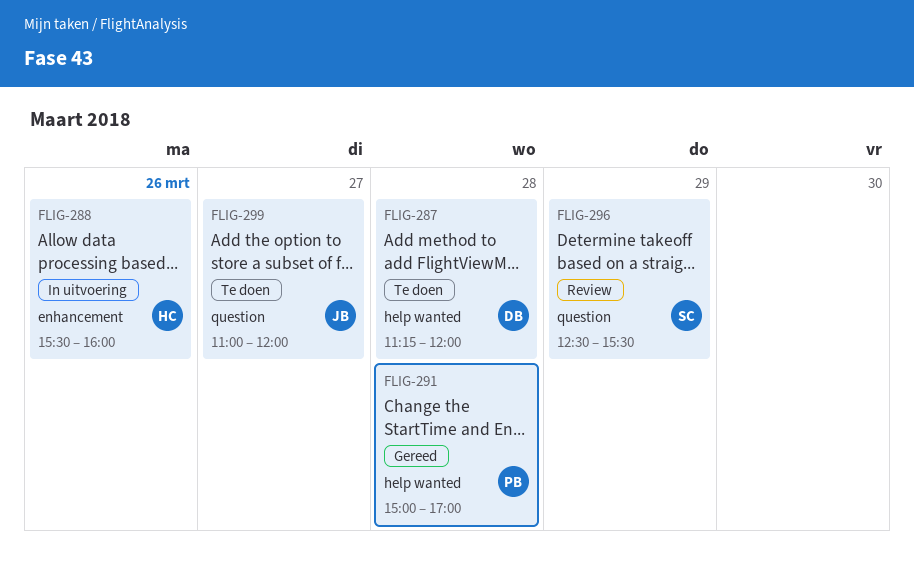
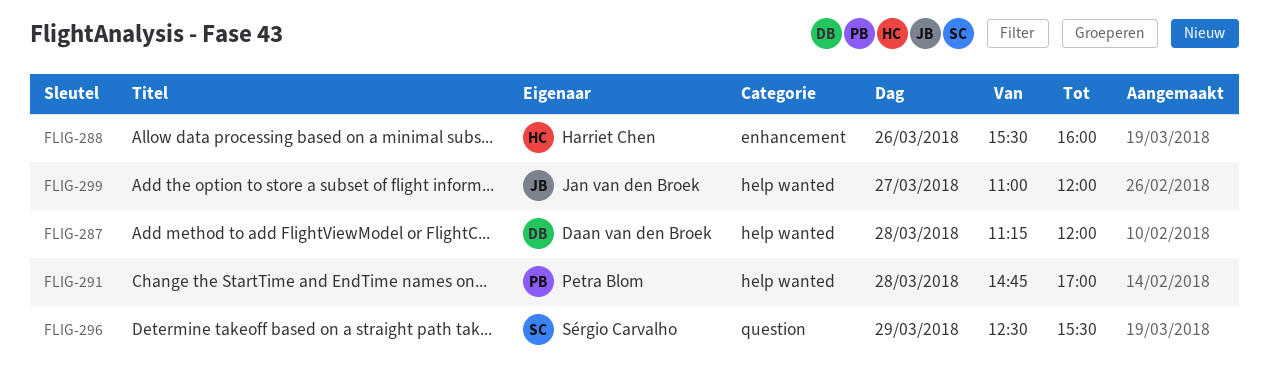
FLIG-291, begins: 15:00 -> 14:45
FLIG-299, label: question -> help wanted

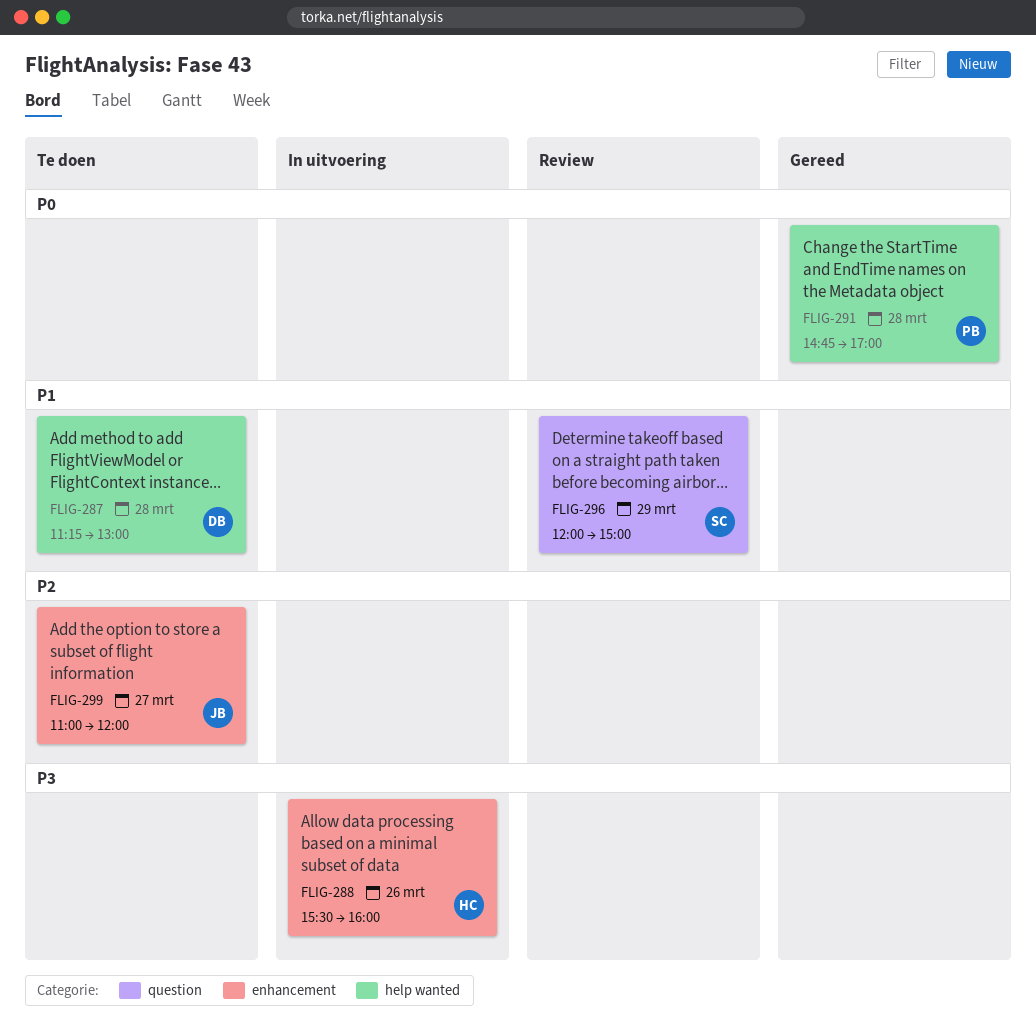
FLIG-287, ends: 12:00 -> 13:00
FLIG-296, begins: 12:30 -> 12:00
FLIG-296, ends: 15:30 -> 15:00
FLIG-299, label: help wanted -> enhancement

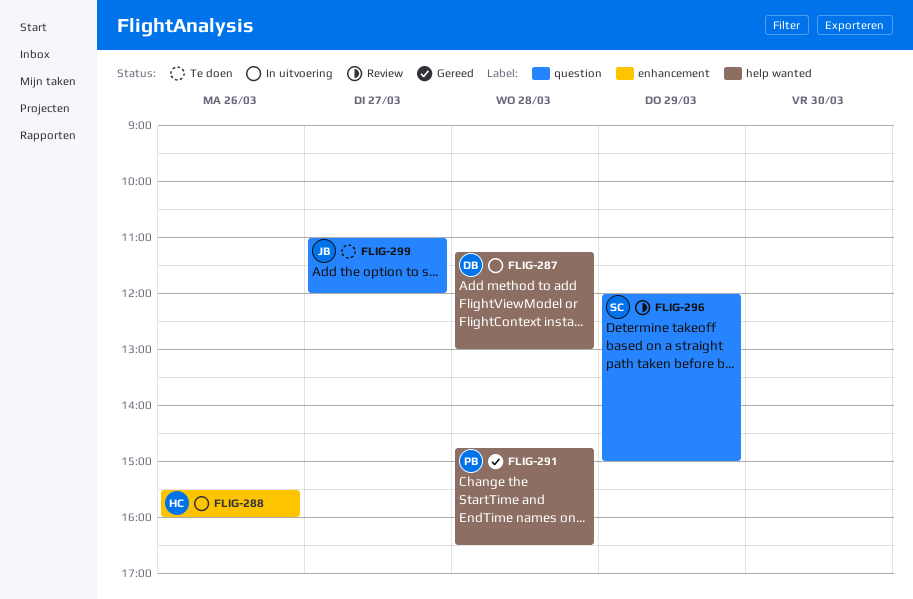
FLIG-287, status: Te doen -> In uitvoering
FLIG-291, ends: 17:00 -> 16:30
FLIG-299, label: enhancement -> question

